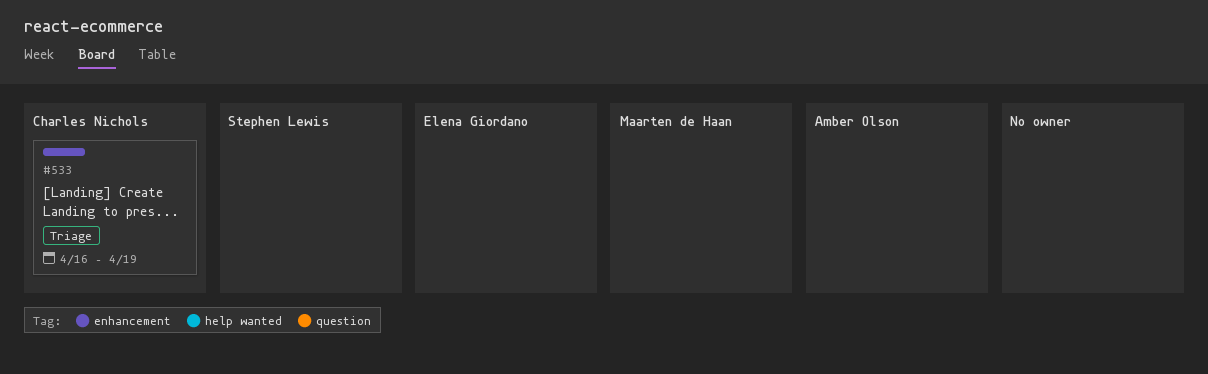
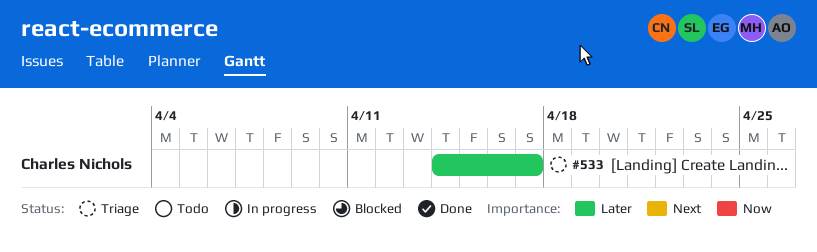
#533, start: Apr 16 -> Apr 14
#533, due: Apr 19 -> Apr 17

